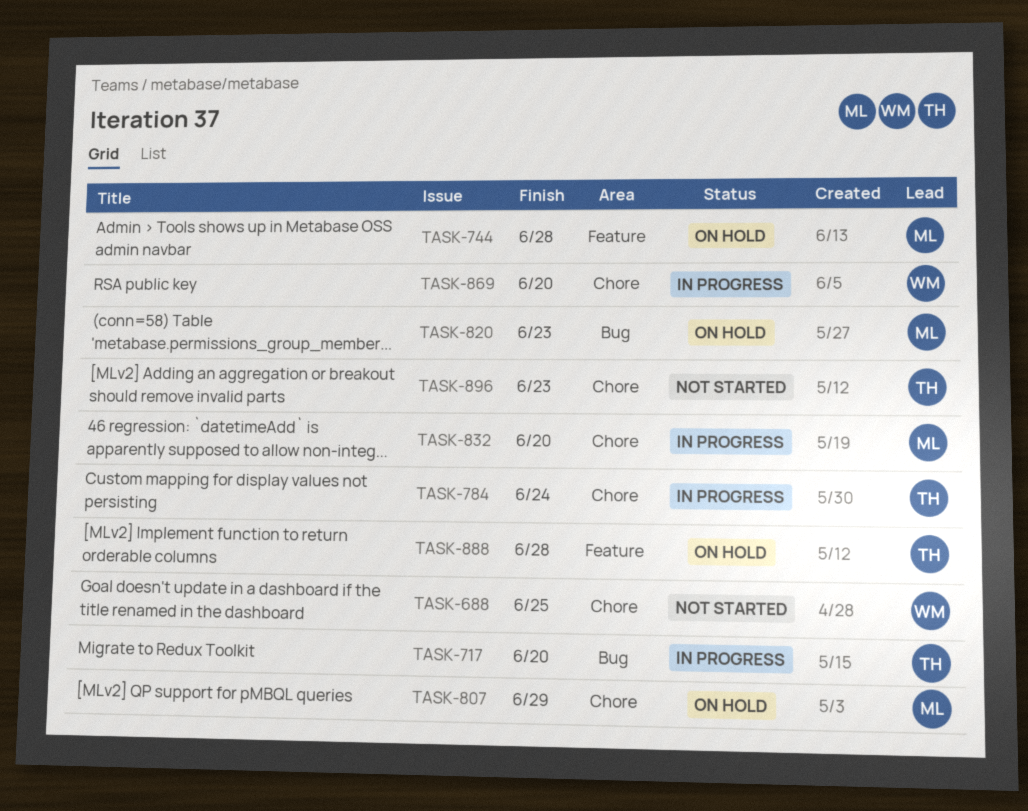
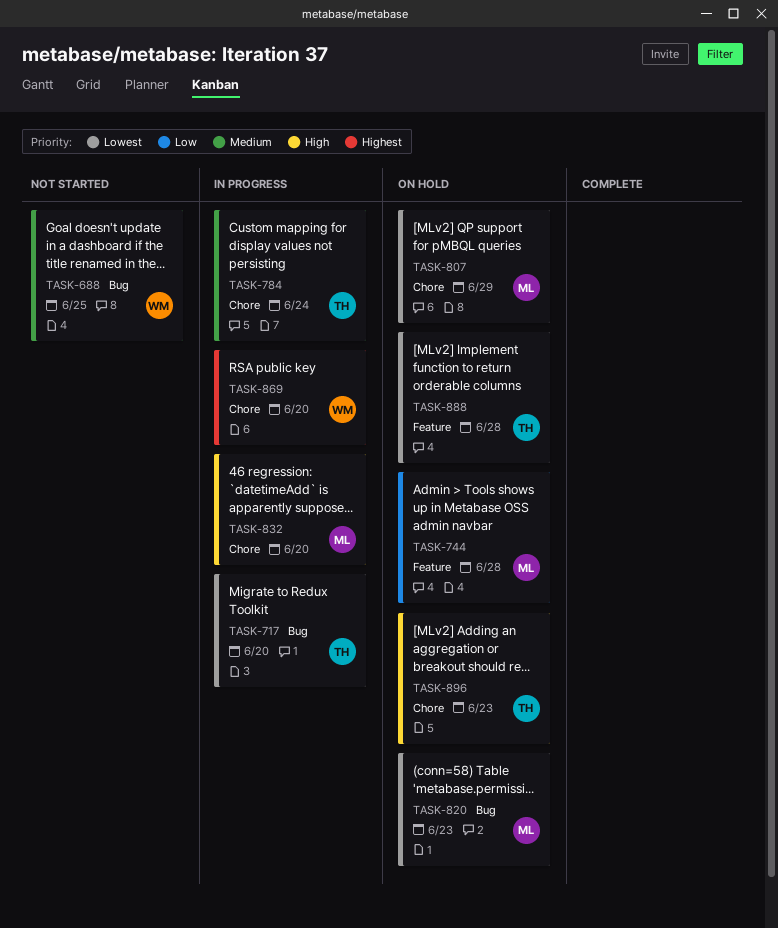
TASK-688, label: Chore -> Bug
TASK-896, status: Not started -> On hold

